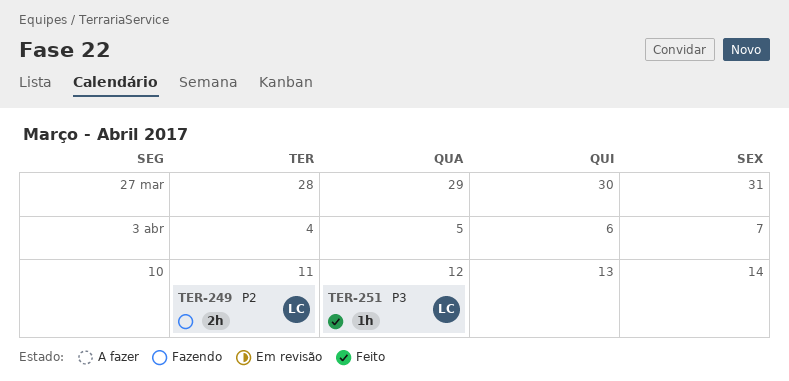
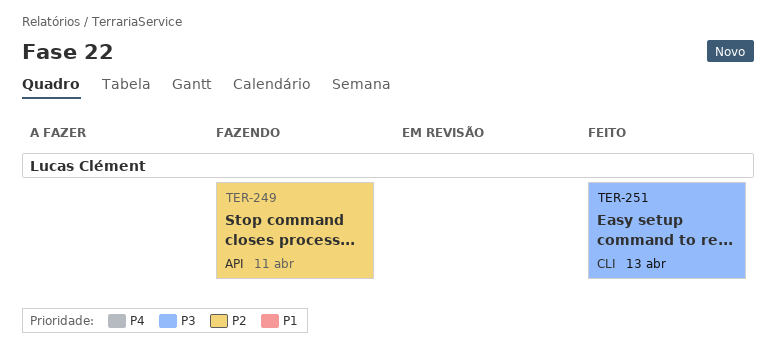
TER-251, due: Apr 12 -> Apr 13

